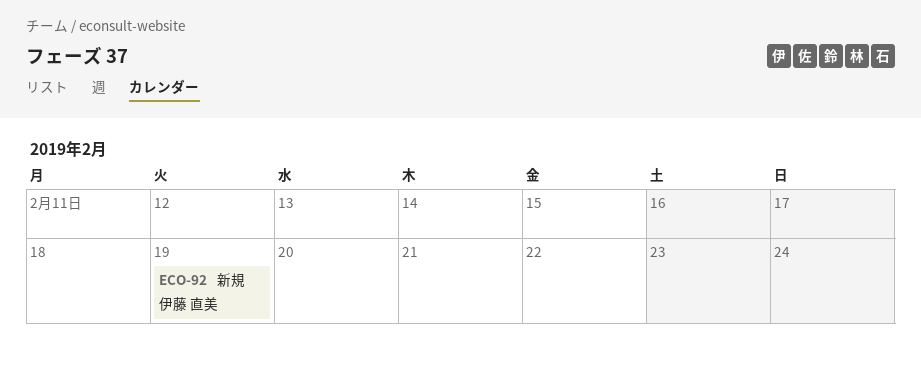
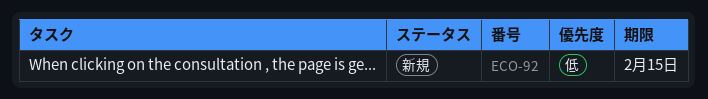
ECO-92, due: Feb 19 -> Feb 15

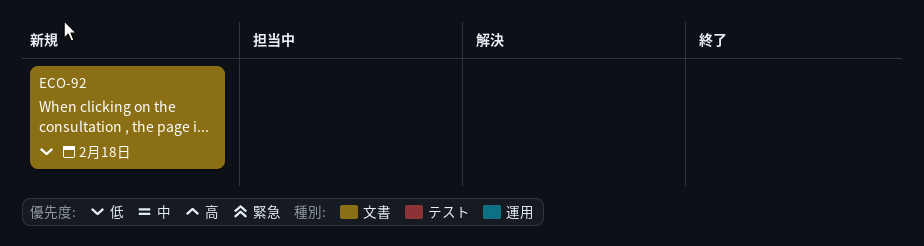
ECO-92, due: Feb 15 -> Feb 18

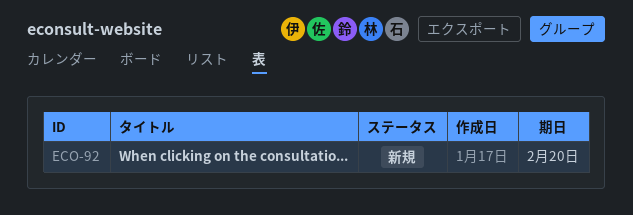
ECO-92, due: Feb 18 -> Feb 20

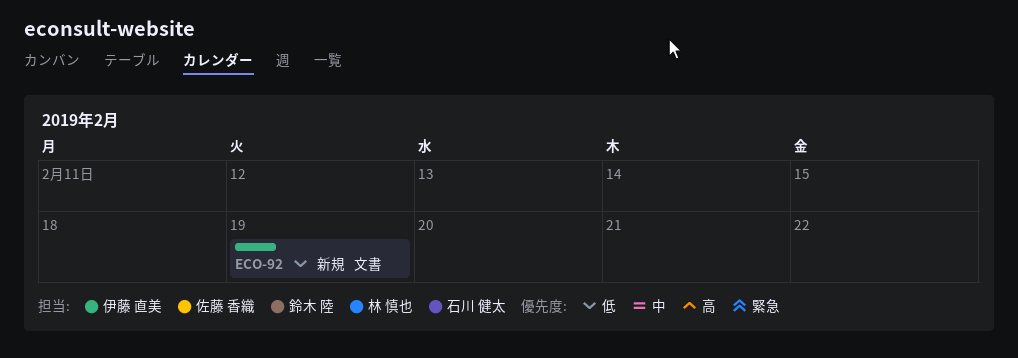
ECO-92, due: Feb 20 -> Feb 19

